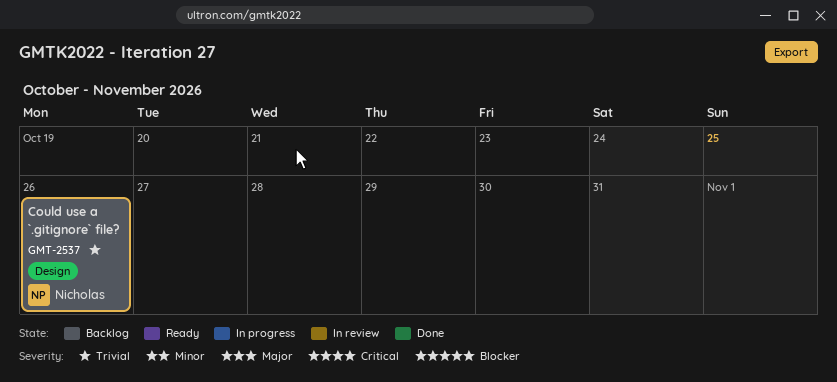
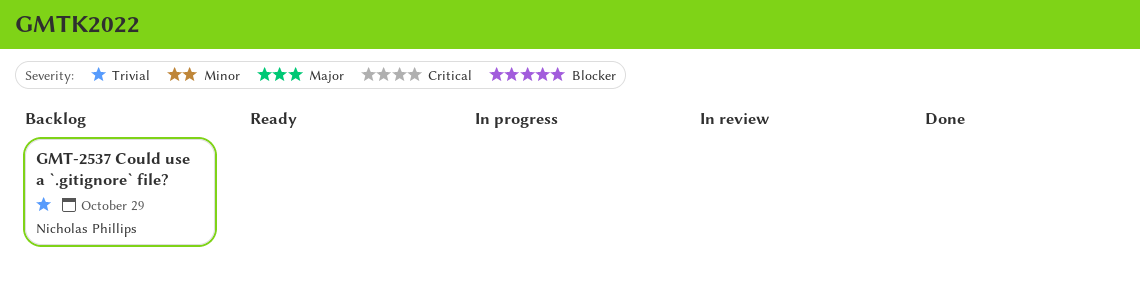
GMT-2537, due: Oct 26 -> Oct 29

